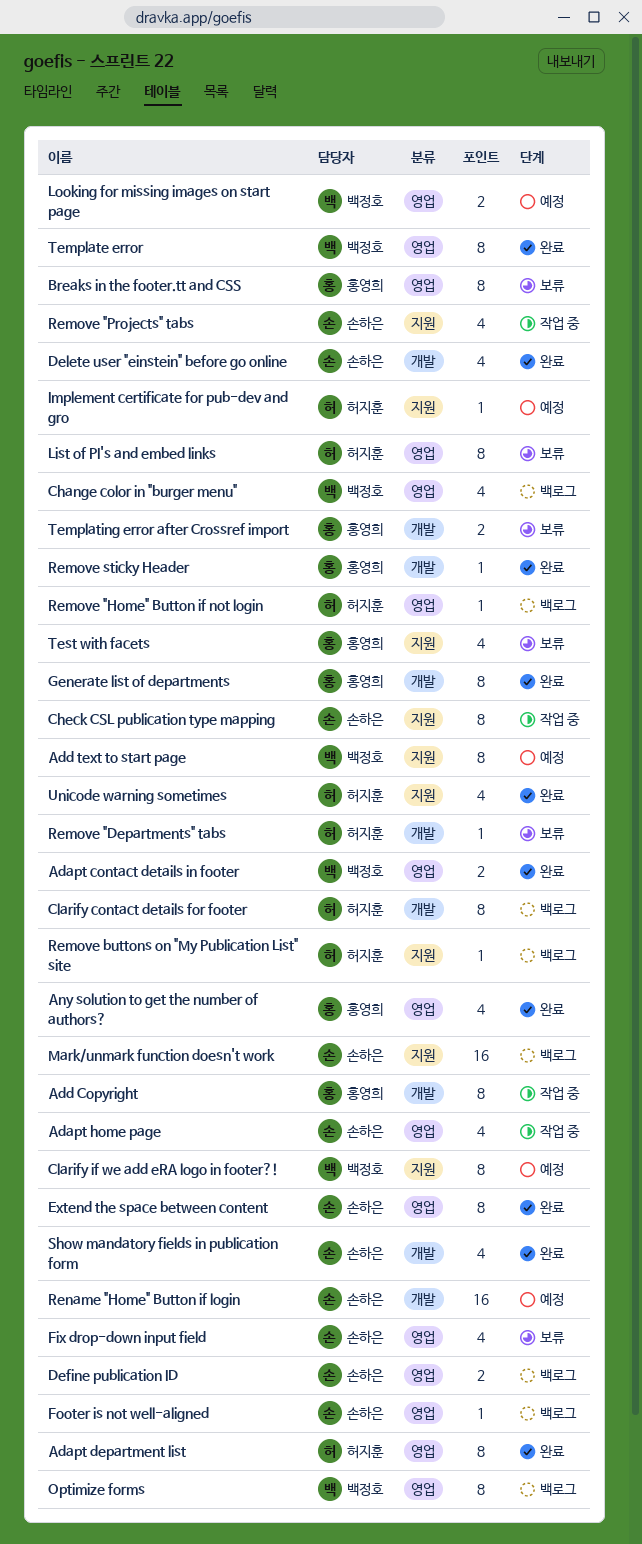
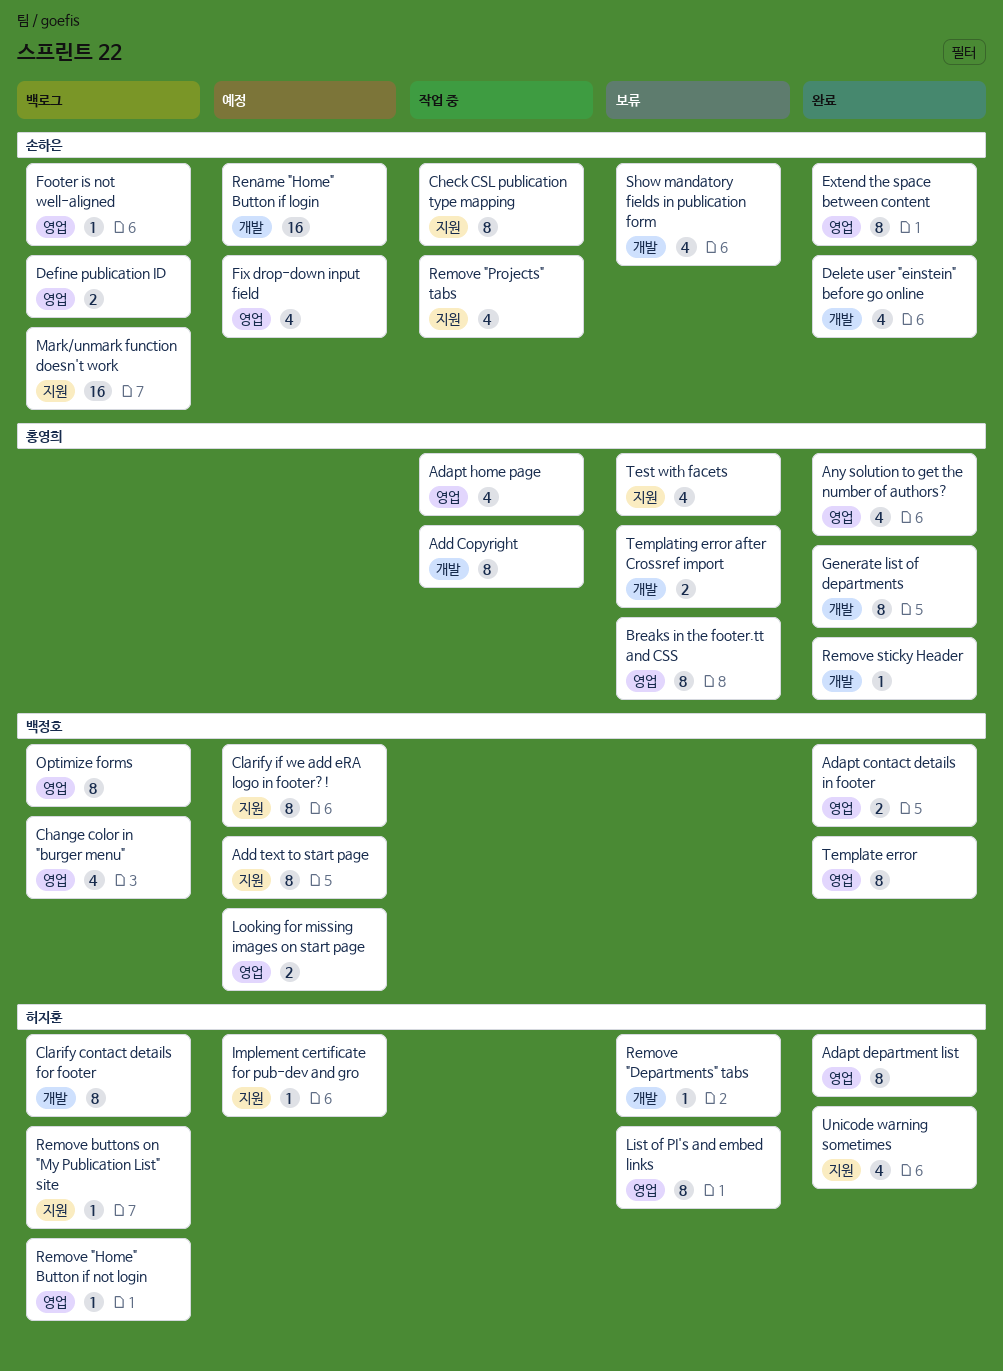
Adapt home page, owner: 손하은 -> 홍영희
Fix drop-down input field, status: 보류 -> 예정
Show mandatory fields in publication form, status: 완료 -> 보류

